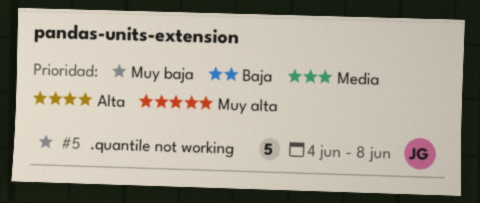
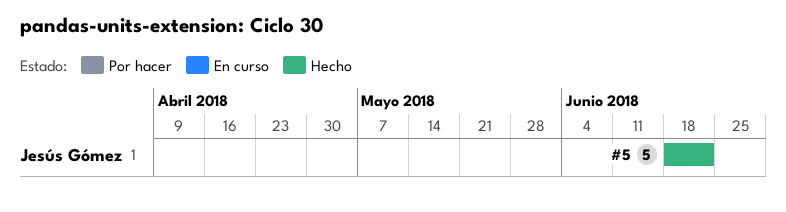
#5, start: Jun 4 -> Jun 18
#5, due: Jun 8 -> Jun 22

